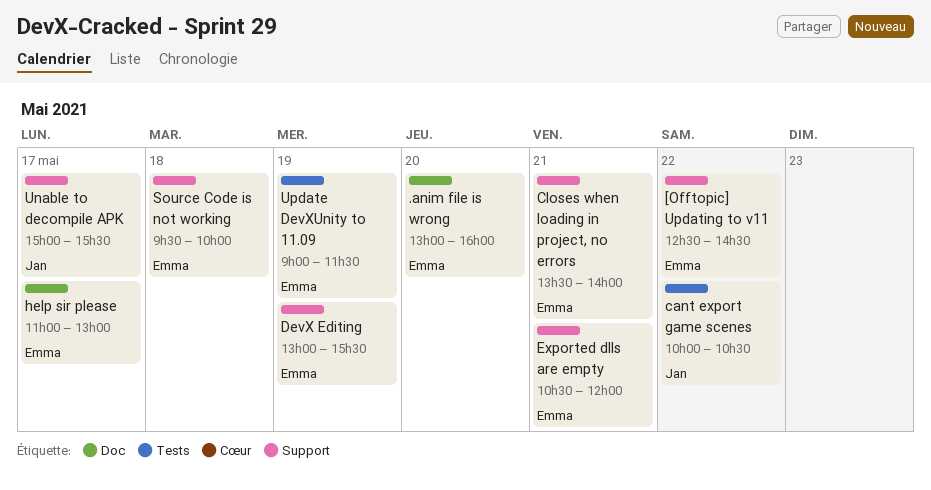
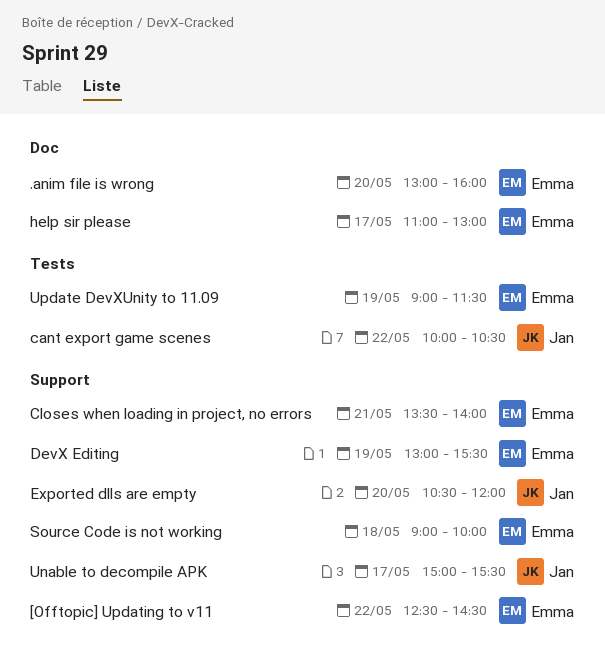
Exported dlls are empty, owner: Emma -> Jan
Exported dlls are empty, day: May 21 -> May 20
Source Code is not working, begins: 09:30 -> 09:00

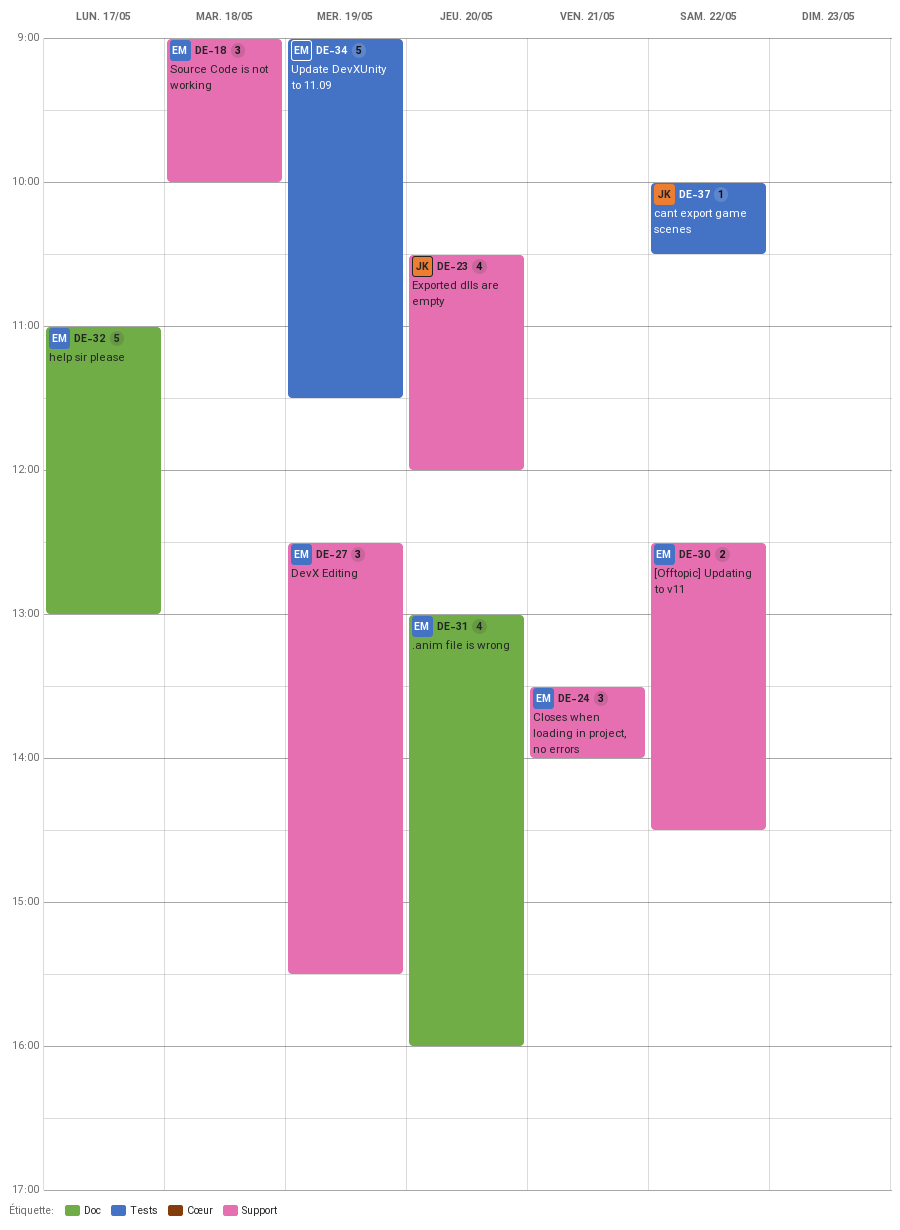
DevX Editing, begins: 13:00 -> 12:30
Unable to decompile APK: present -> none

